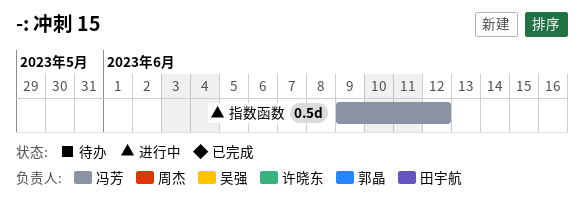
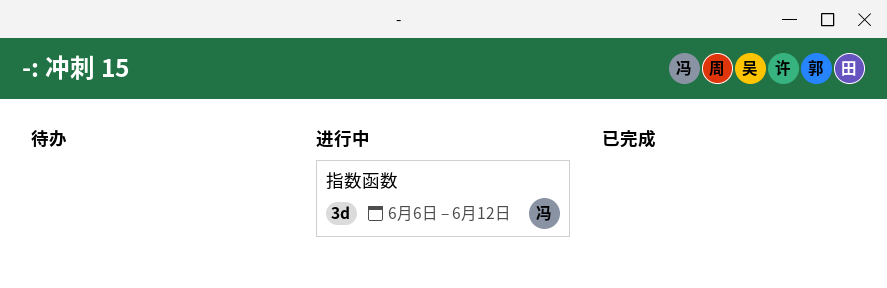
指数函数, estimate: 0.5d -> 3d
指数函数, start: Jun 9 -> Jun 6

